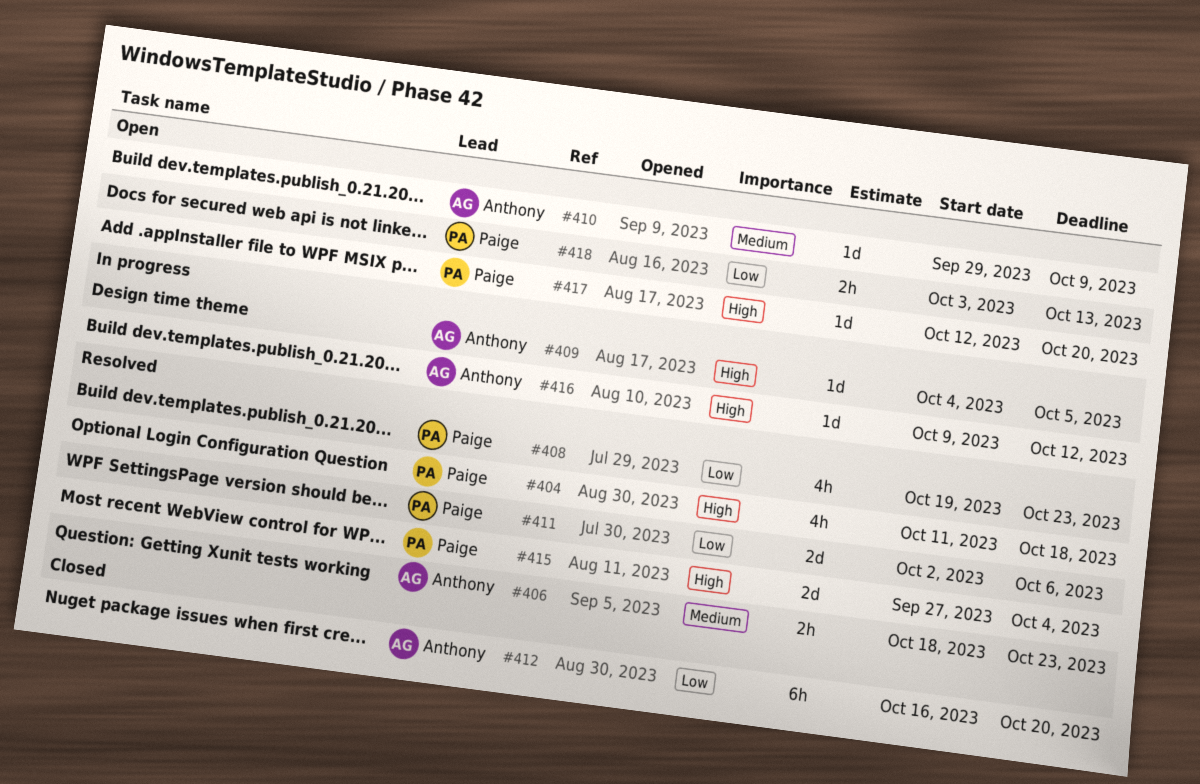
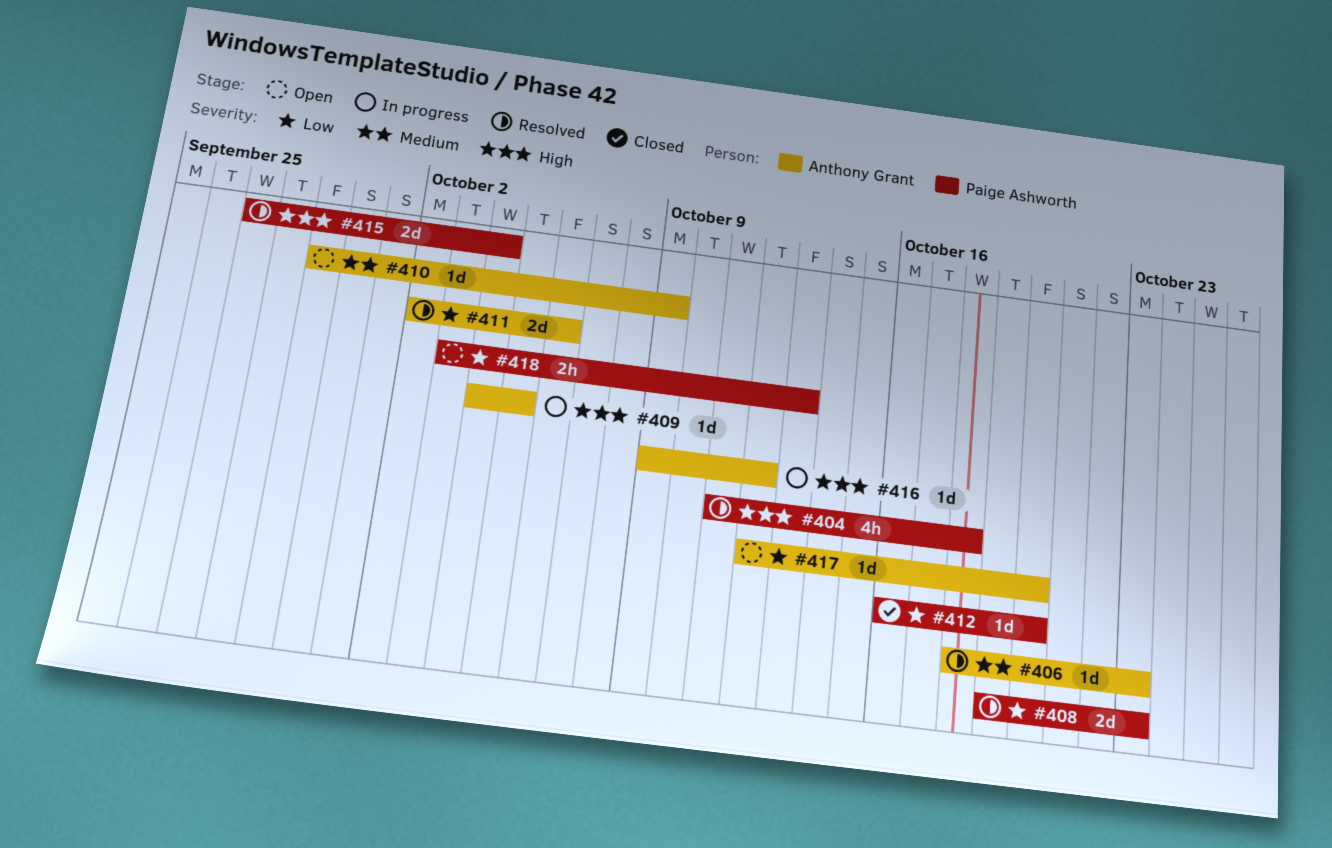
#406, estimate: 2h -> 1d
#408, estimate: 4h -> 2d
#411, owner: Paige Ashworth -> Anthony Grant
#412, owner: Anthony Grant -> Paige Ashworth
#412, estimate: 6h -> 1d
#417, owner: Paige Ashworth -> Anthony Grant
#417, priority: High -> Low

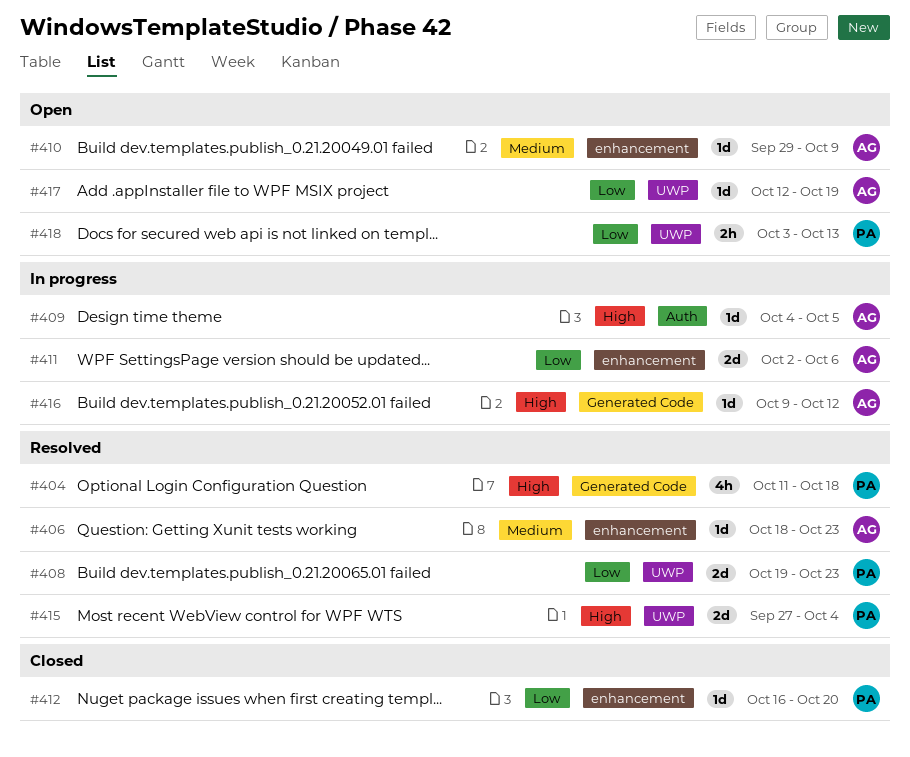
#411, status: Resolved -> In progress
#417, due: Oct 20 -> Oct 19

